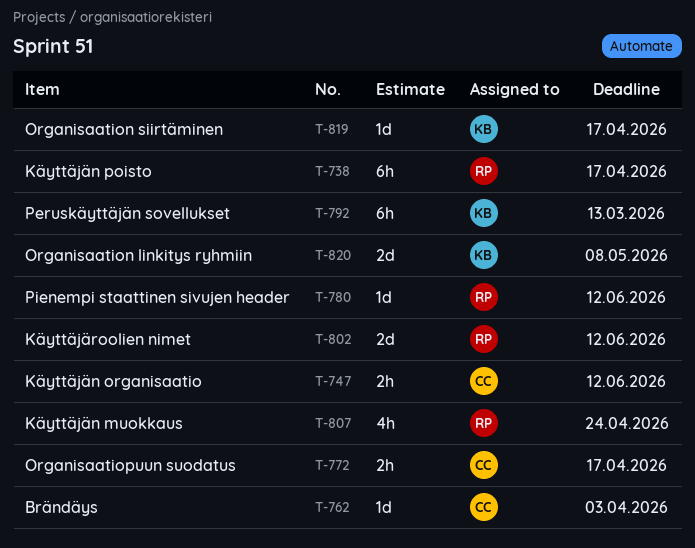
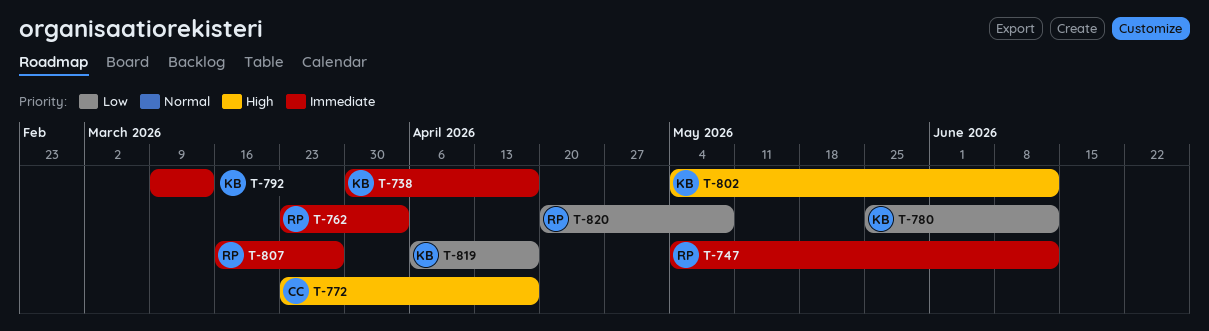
T-738, owner: RP -> KB
T-747, owner: CC -> RP
T-762, owner: CC -> RP
T-780, owner: RP -> KB
T-802, owner: RP -> KB
T-807, due: Apr 24 -> Mar 27
T-820, owner: KB -> RP

